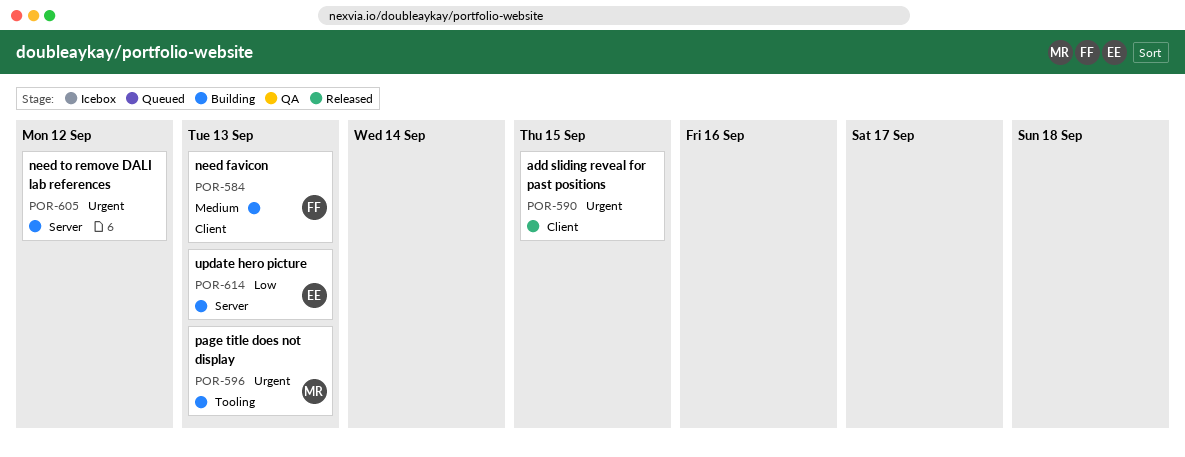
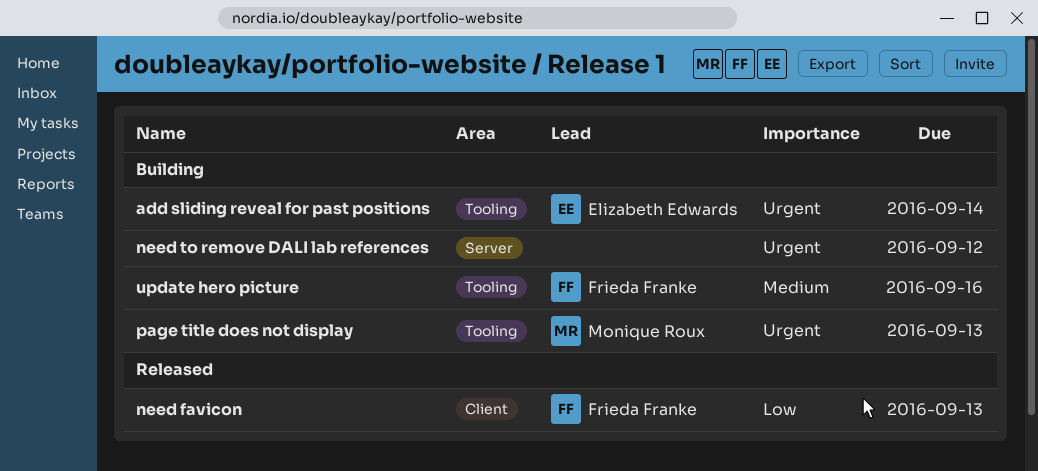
add sliding reveal for past positions, status: Released -> Building
add sliding reveal for past positions, owner: none -> Elizabeth Edwards
add sliding reveal for past positions, label: Client -> Tooling
add sliding reveal for past positions, due: Sep 15 -> Sep 14
need favicon, status: Building -> Released
need favicon, priority: Medium -> Low
update hero picture, owner: Elizabeth Edwards -> Frieda Franke
update hero picture, priority: Low -> Medium
update hero picture, label: Server -> Tooling
update hero picture, due: Sep 13 -> Sep 16

